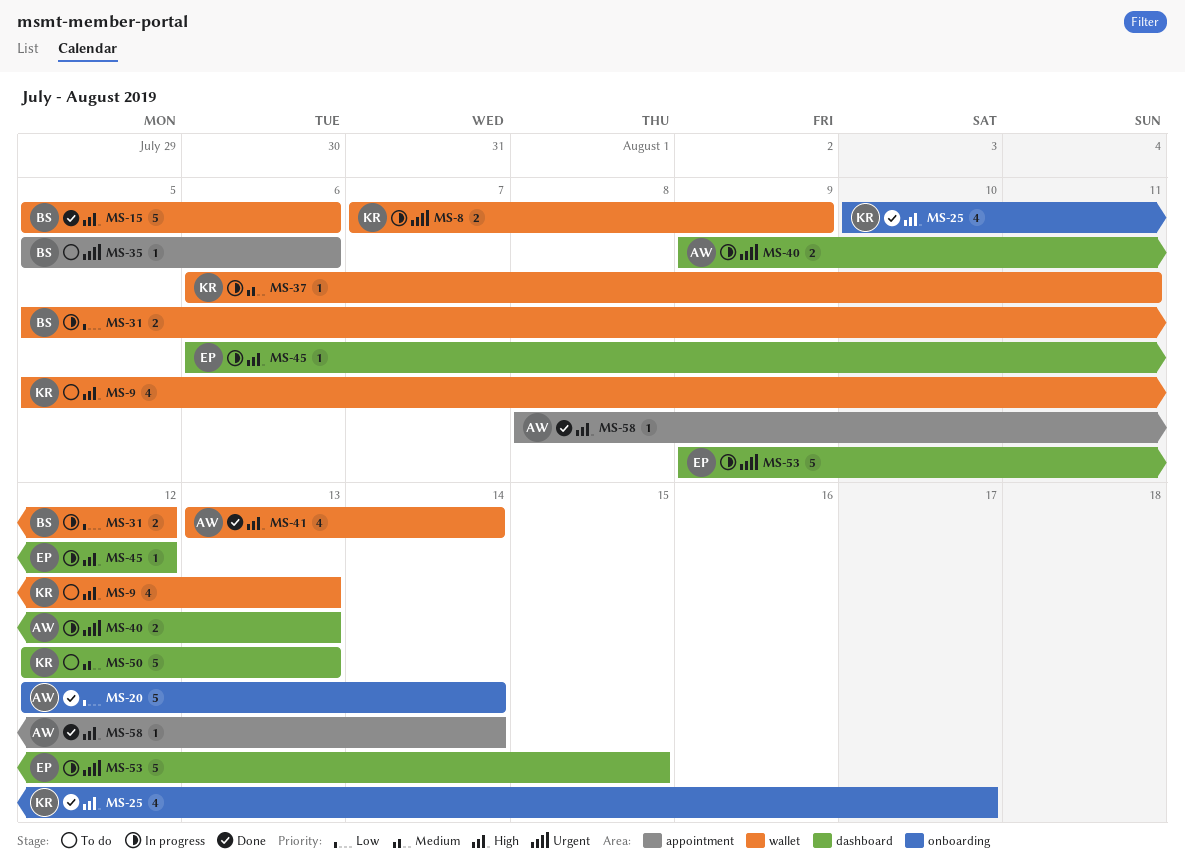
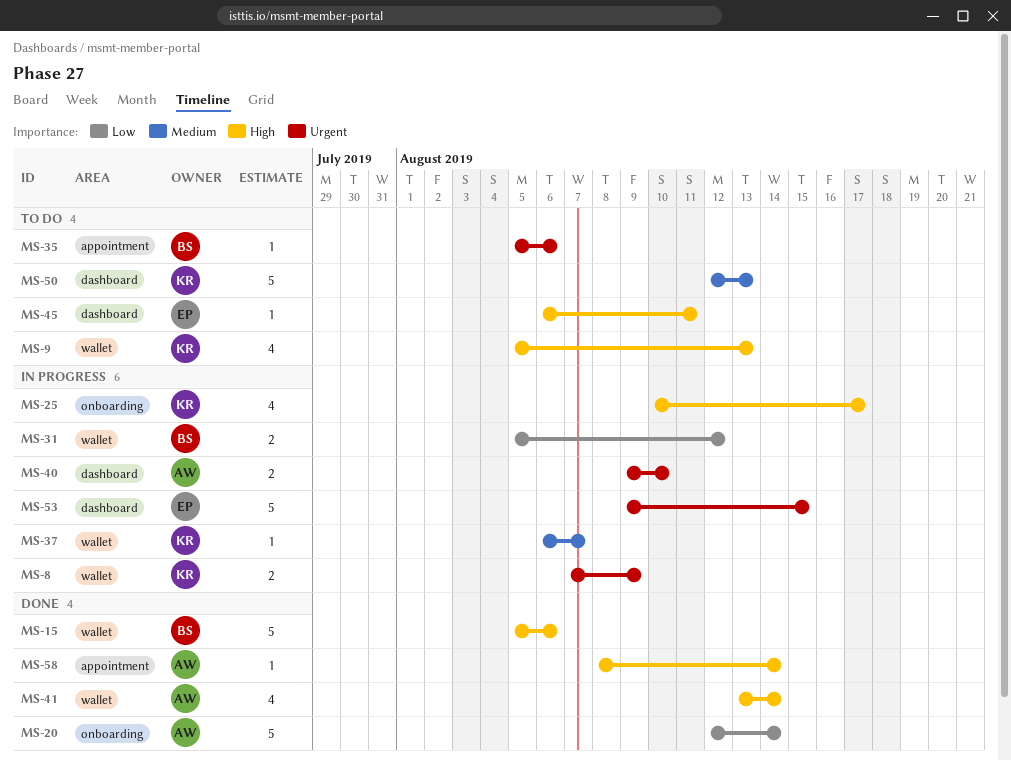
MS-25, status: Done -> In progress
MS-37, due: Aug 11 -> Aug 7
MS-40, due: Aug 13 -> Aug 10
MS-45, status: In progress -> To do
MS-45, due: Aug 12 -> Aug 11

